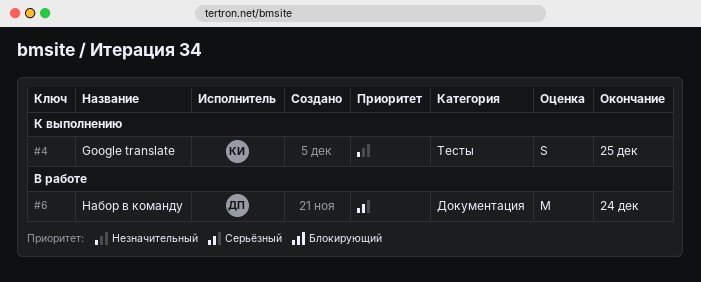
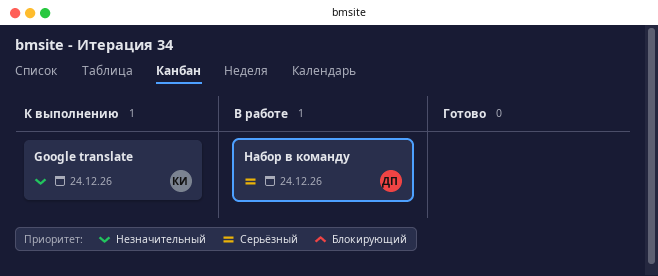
Google translate, due: Dec 25 -> Dec 24

